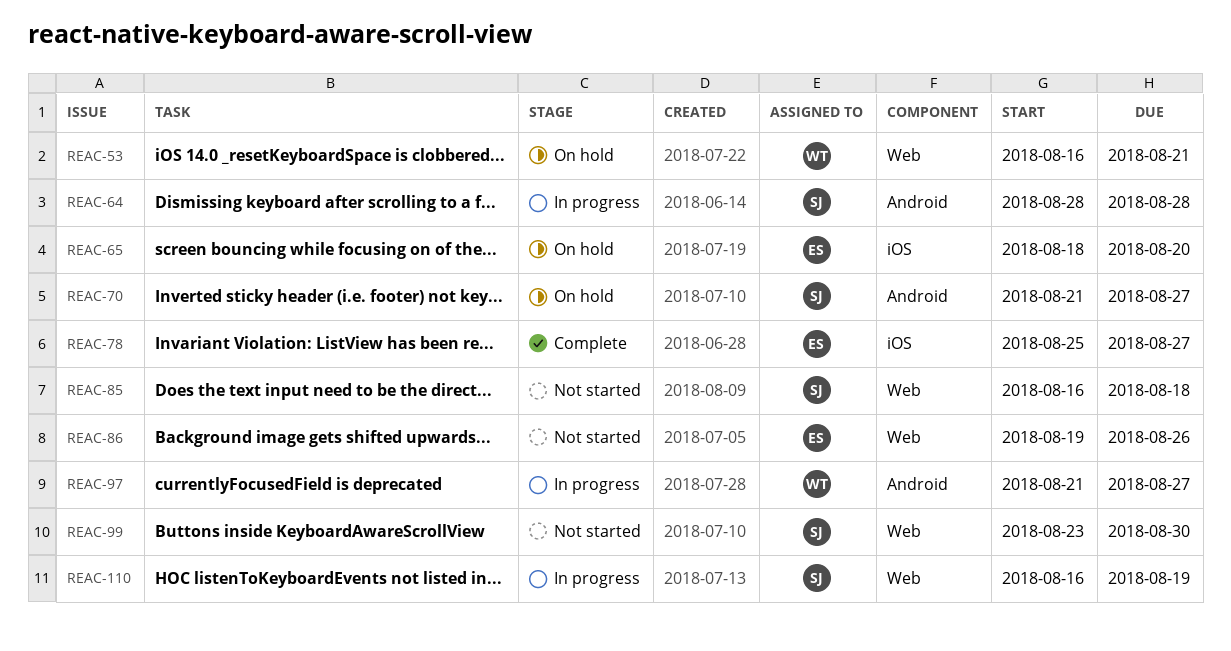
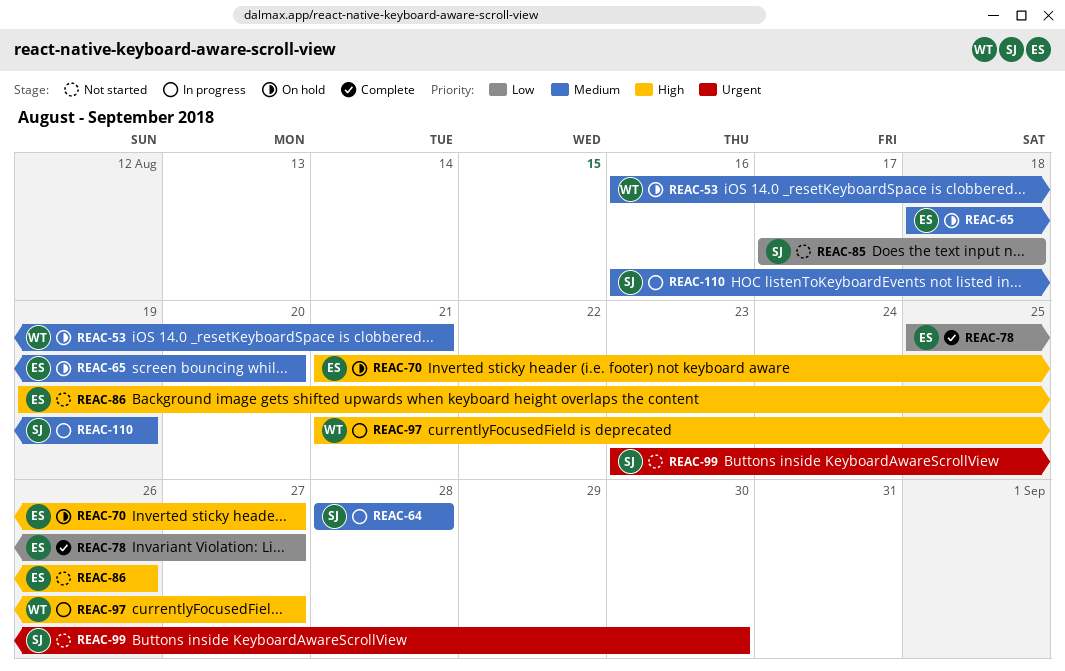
REAC-70, owner: SJ -> ES
REAC-85, start: Aug 16 -> Aug 17

